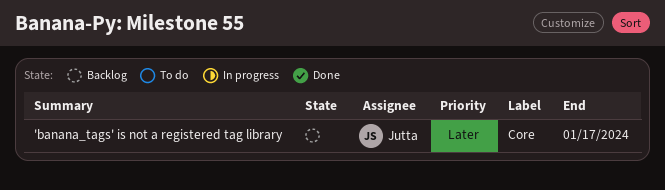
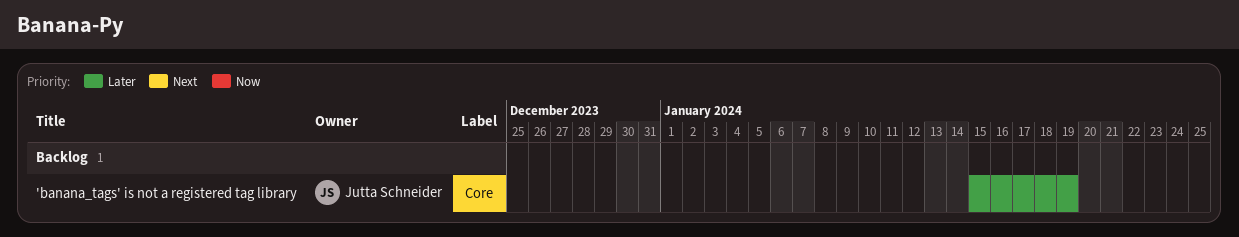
'banana_tags' is not a registered tag library, due: Jan 17 -> Jan 19

